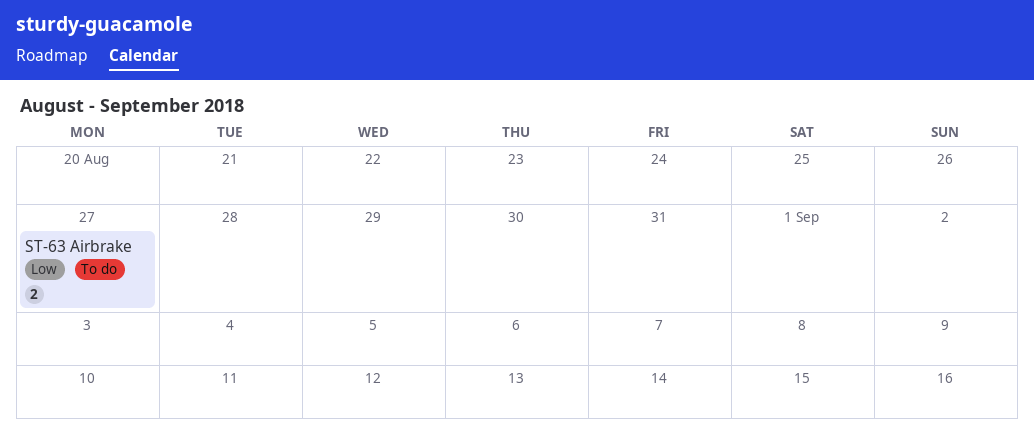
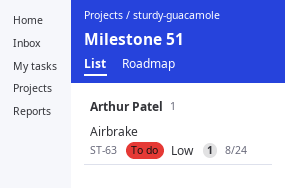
ST-63, estimate: 2 -> 1
ST-63, due: Aug 27 -> Aug 24

